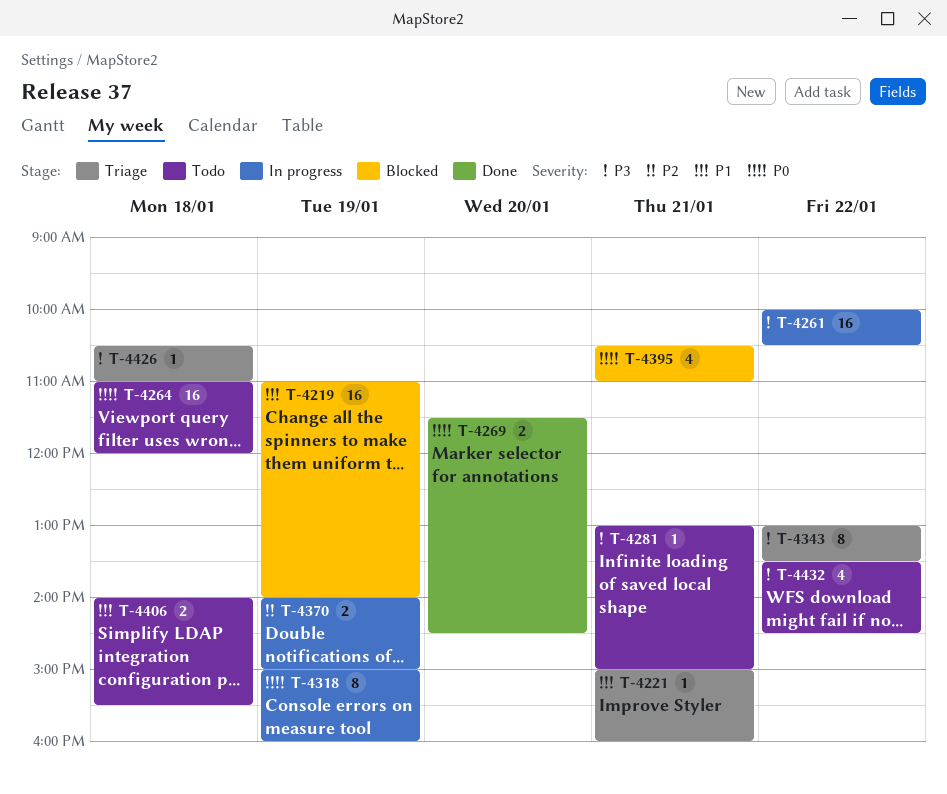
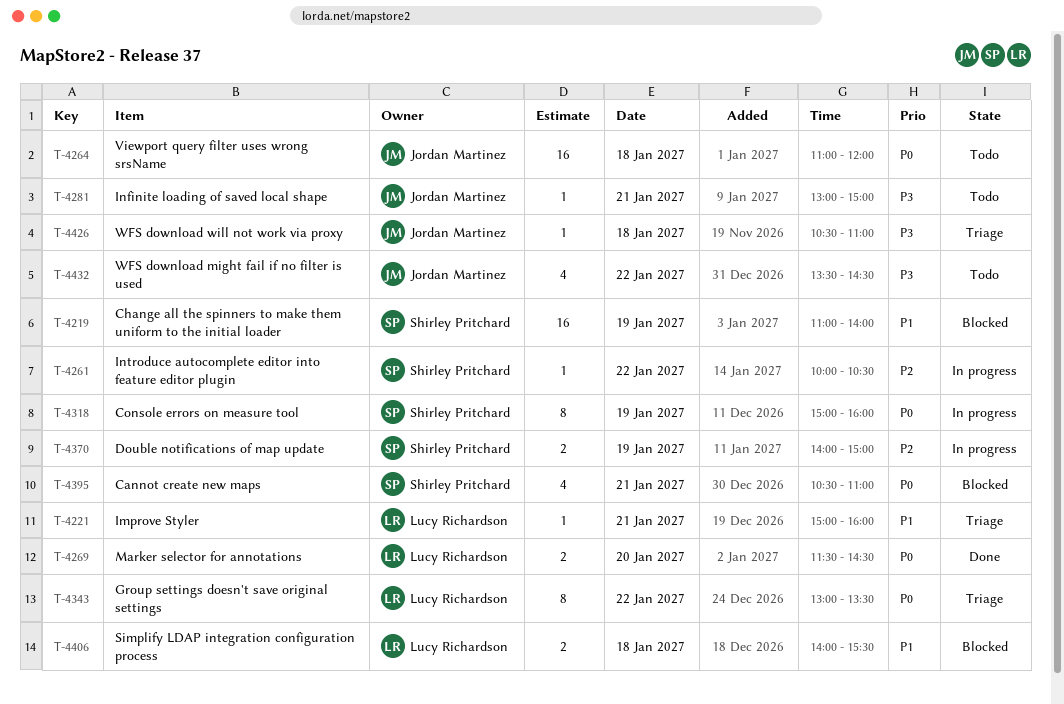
T-4261, priority: P3 -> P2
T-4261, estimate: 16 -> 1
T-4343, priority: P3 -> P0
T-4406, status: Todo -> Blocked

